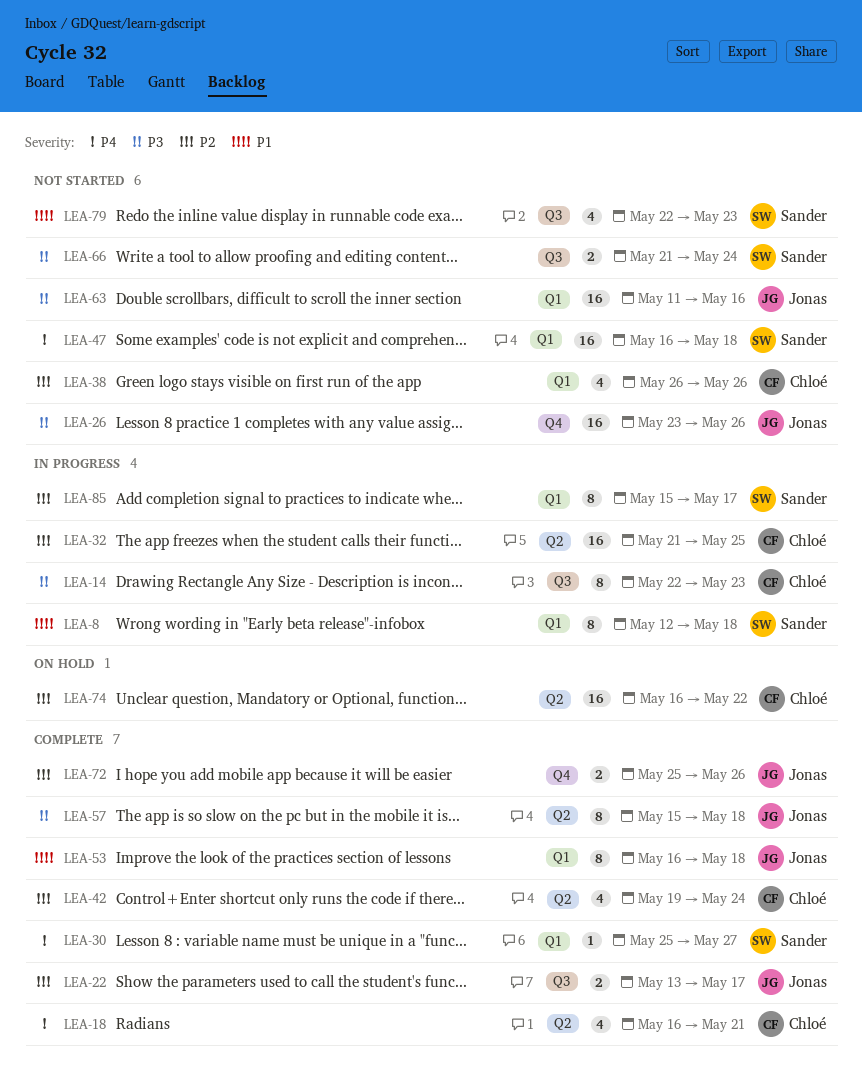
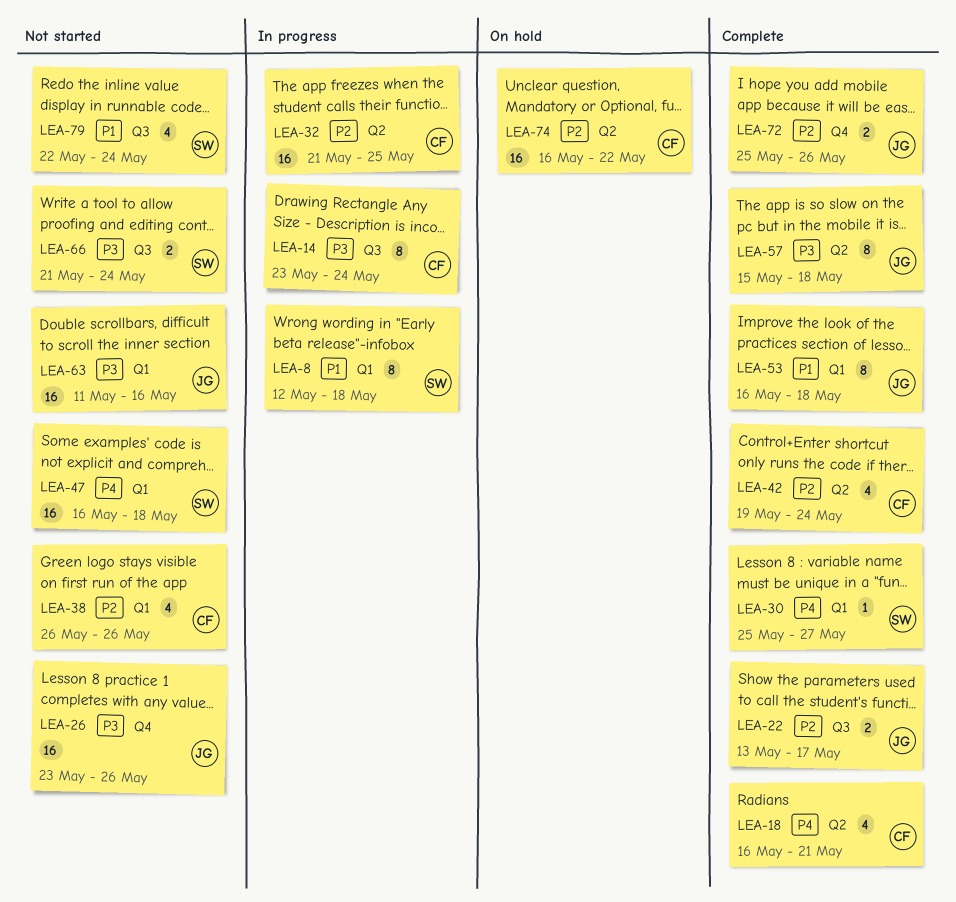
LEA-14, start: May 22 -> May 23
LEA-14, due: May 23 -> May 24
LEA-79, due: May 23 -> May 24
LEA-85: present -> none

